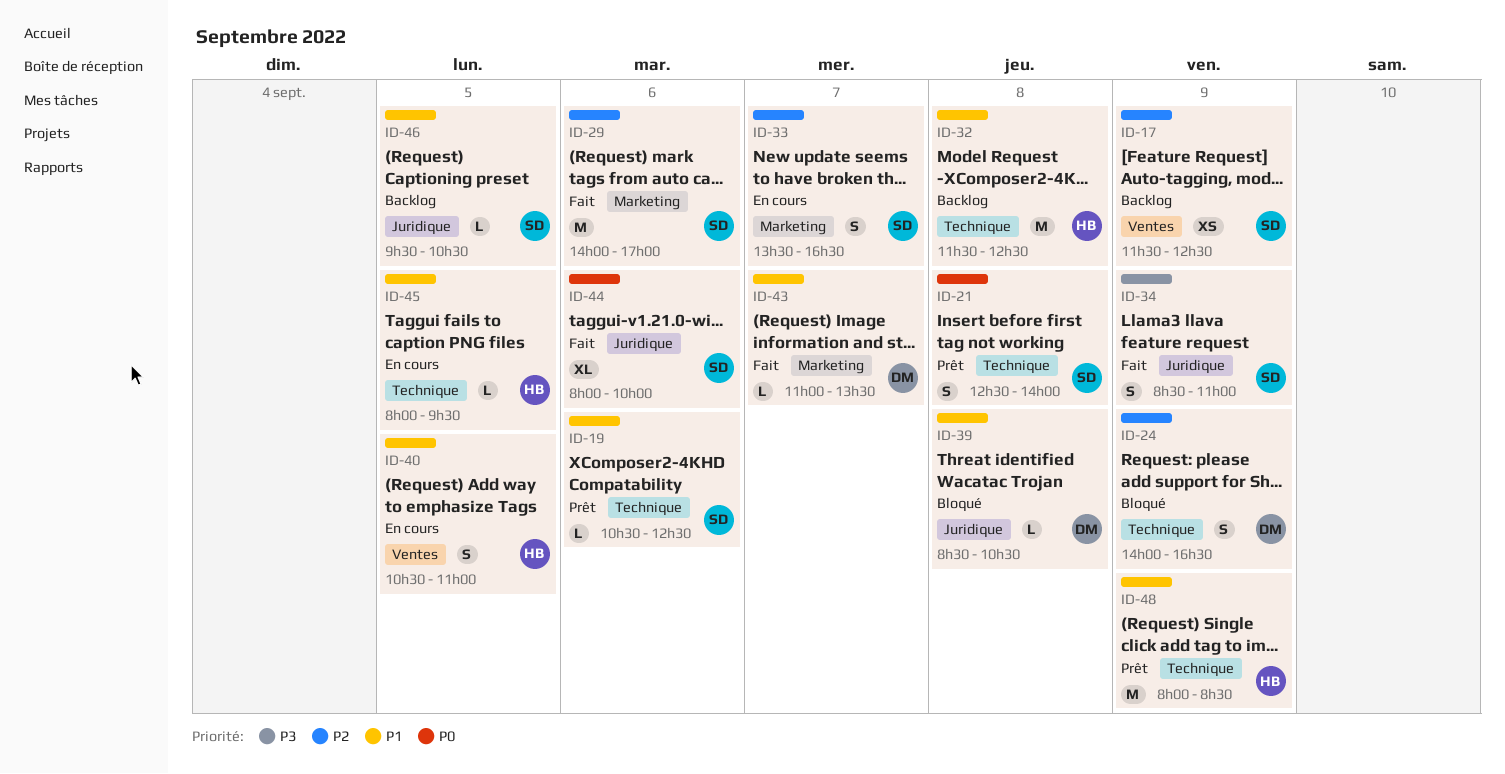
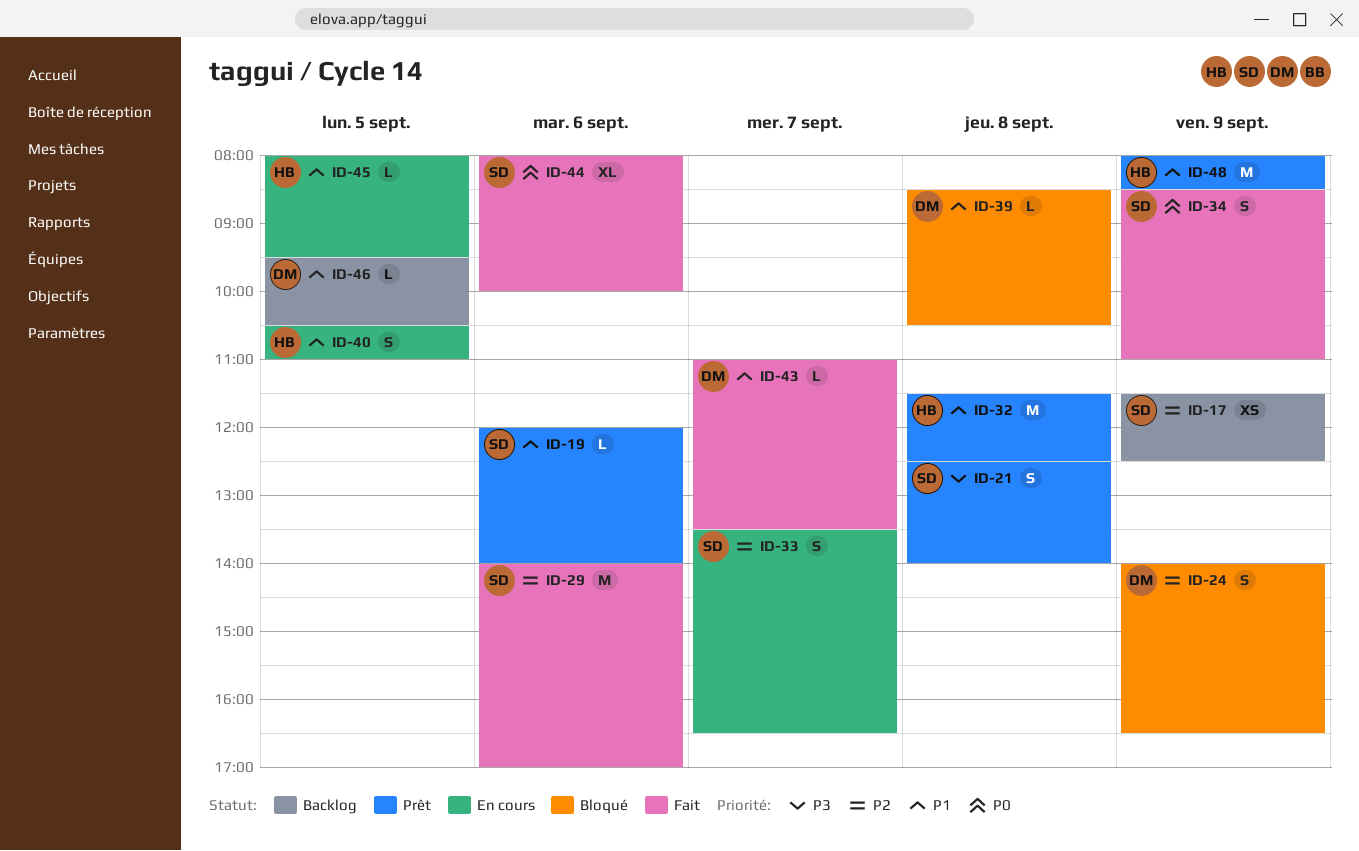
ID-19, begins: 10:30 -> 12:00
ID-19, ends: 12:30 -> 14:00
ID-21, priority: P0 -> P3
ID-32, status: Backlog -> Prêt
ID-34, priority: P3 -> P0
ID-46, owner: SD -> DM

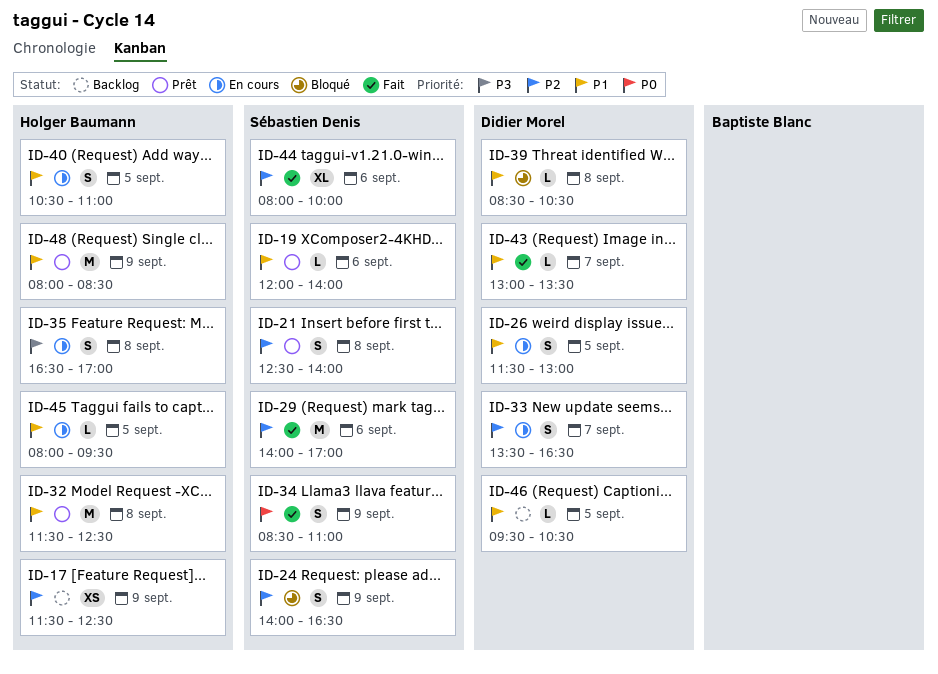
ID-17, owner: Sébastien Denis -> Holger Baumann
ID-21, priority: P3 -> P2
ID-24, owner: Didier Morel -> Sébastien Denis
ID-26: none -> present
ID-33, owner: Sébastien Denis -> Didier Morel
ID-35: none -> present
ID-43, begins: 11:00 -> 13:00
ID-44, priority: P0 -> P2

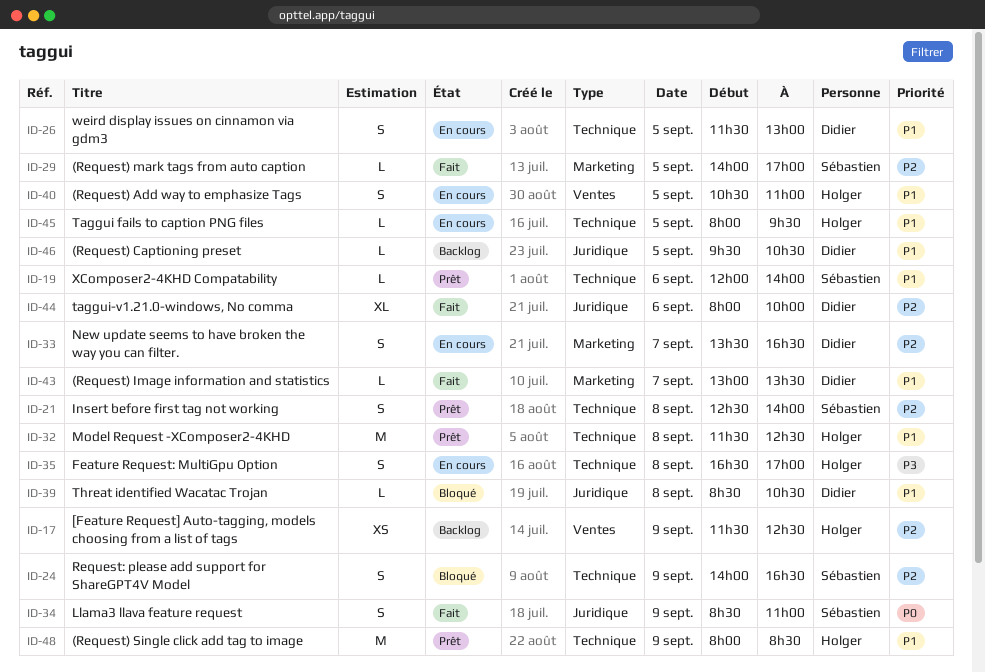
ID-29, estimate: M -> L
ID-29, day: Sep 6 -> Sep 5
ID-44, owner: Sébastien Denis -> Didier Morel

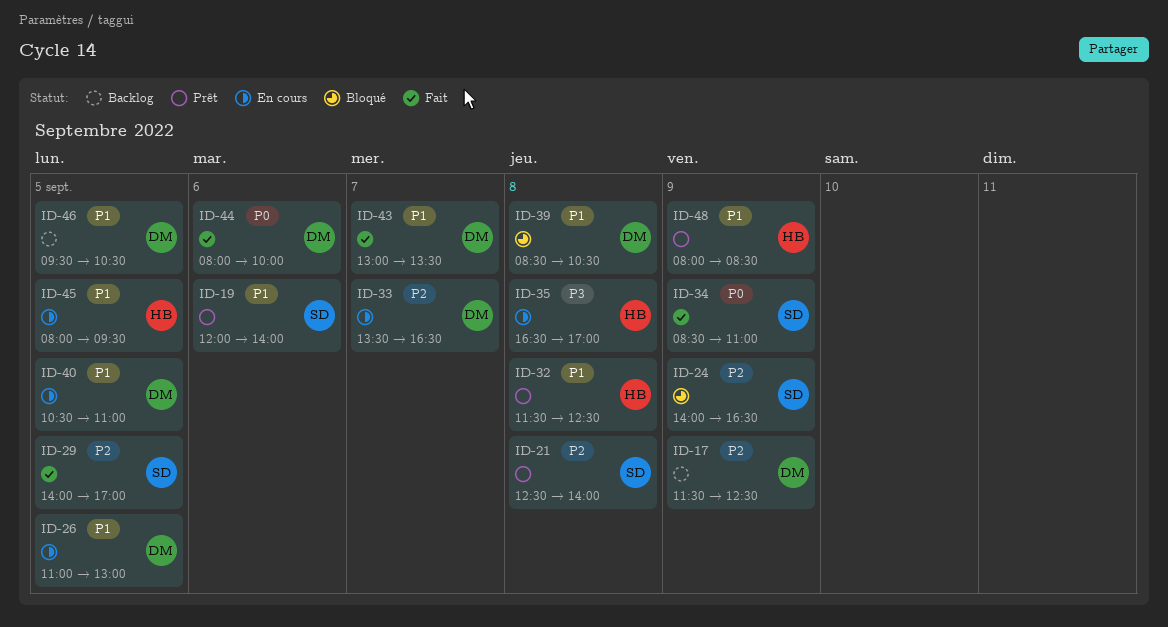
ID-17, owner: Holger -> Didier
ID-26, begins: 11:30 -> 11:00
ID-40, owner: Holger -> Didier
ID-44, priority: P2 -> P0

